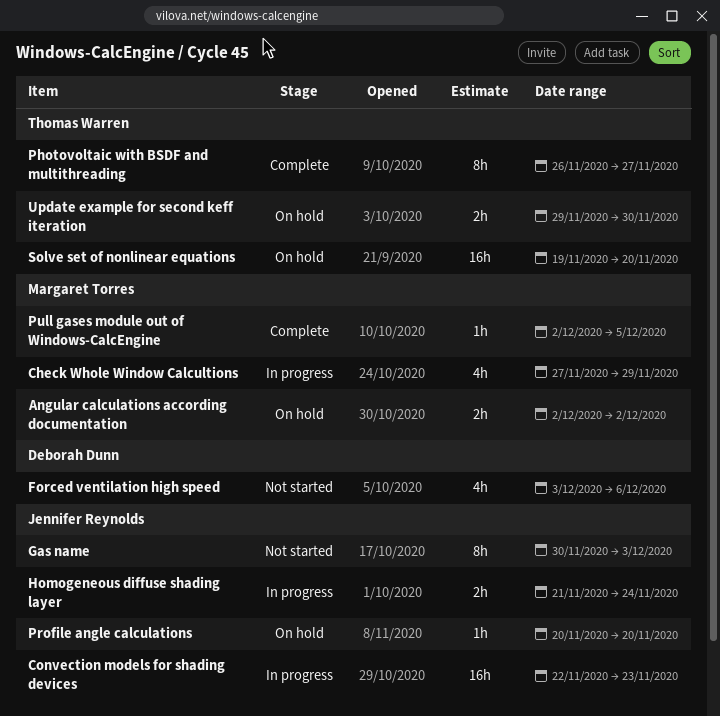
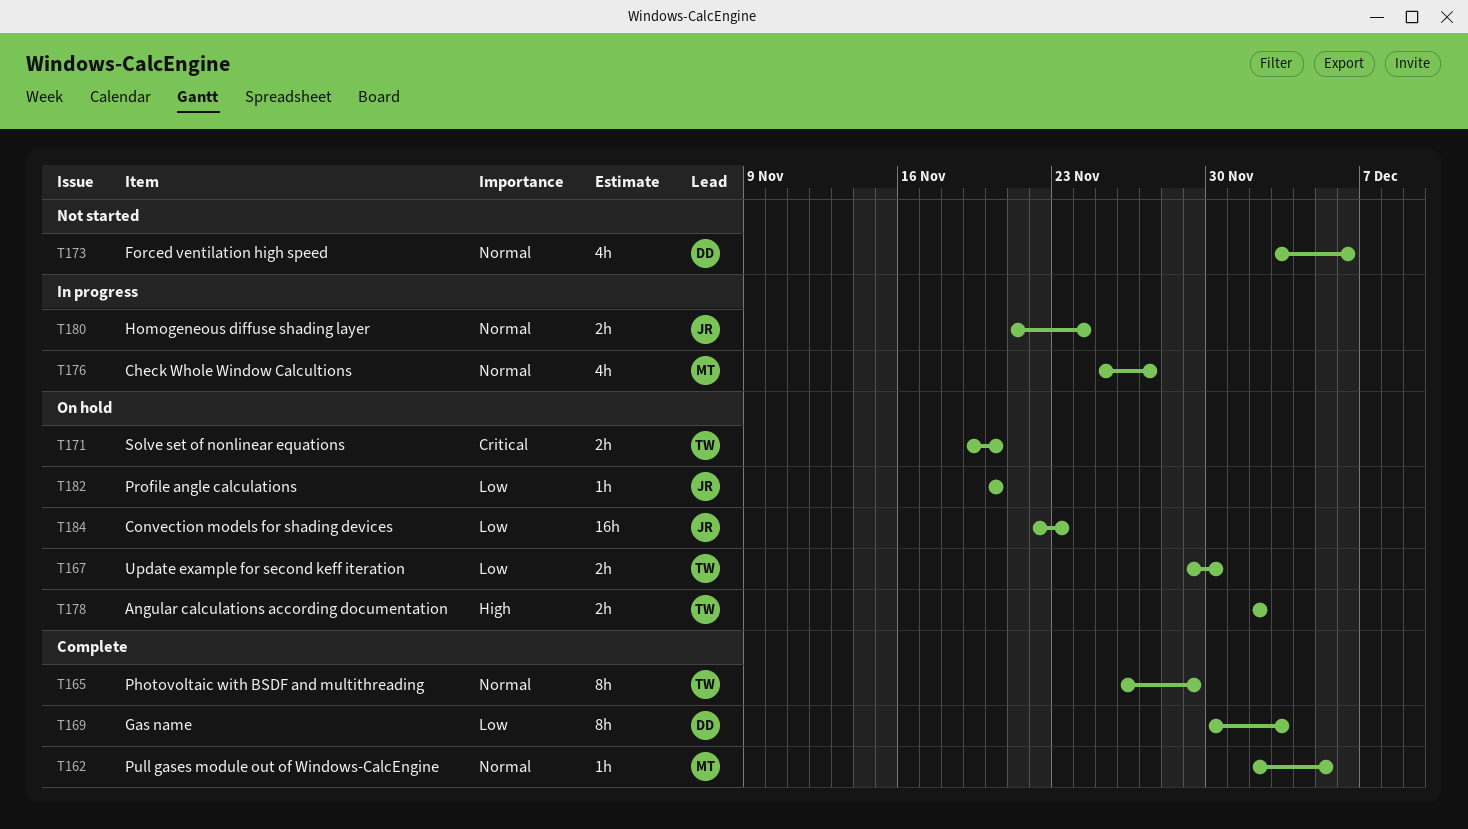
Angular calculations according documentation, owner: Margaret Torres -> Thomas Warren
Check Whole Window Calcultions, start: Nov 27 -> Nov 25
Check Whole Window Calcultions, due: Nov 29 -> Nov 27
Convection models for shading devices, status: In progress -> On hold
Gas name, status: Not started -> Complete
Gas name, owner: Jennifer Reynolds -> Deborah Dunn
Photovoltaic with BSDF and multithreading, due: Nov 27 -> Nov 29
Solve set of nonlinear equations, estimate: 16h -> 2h

